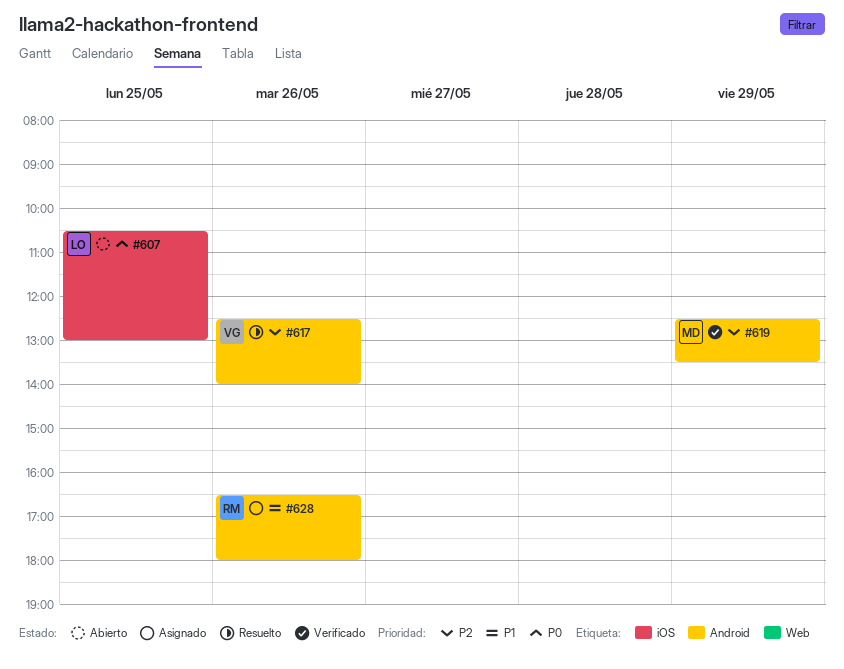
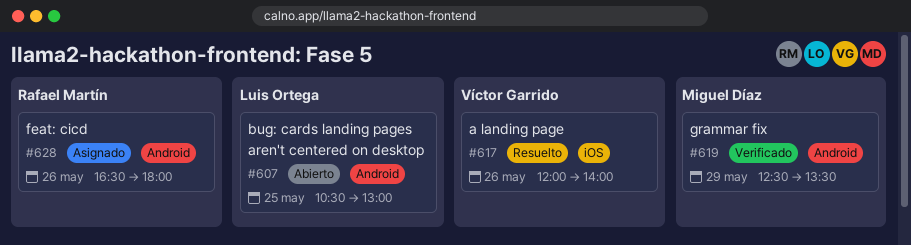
#607, label: iOS -> Android
#617, label: Android -> iOS
#617, begins: 12:30 -> 12:00

